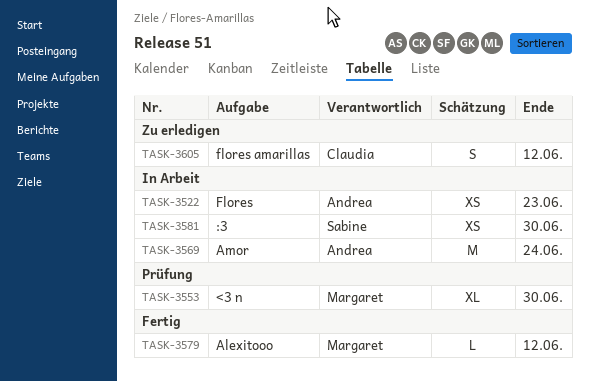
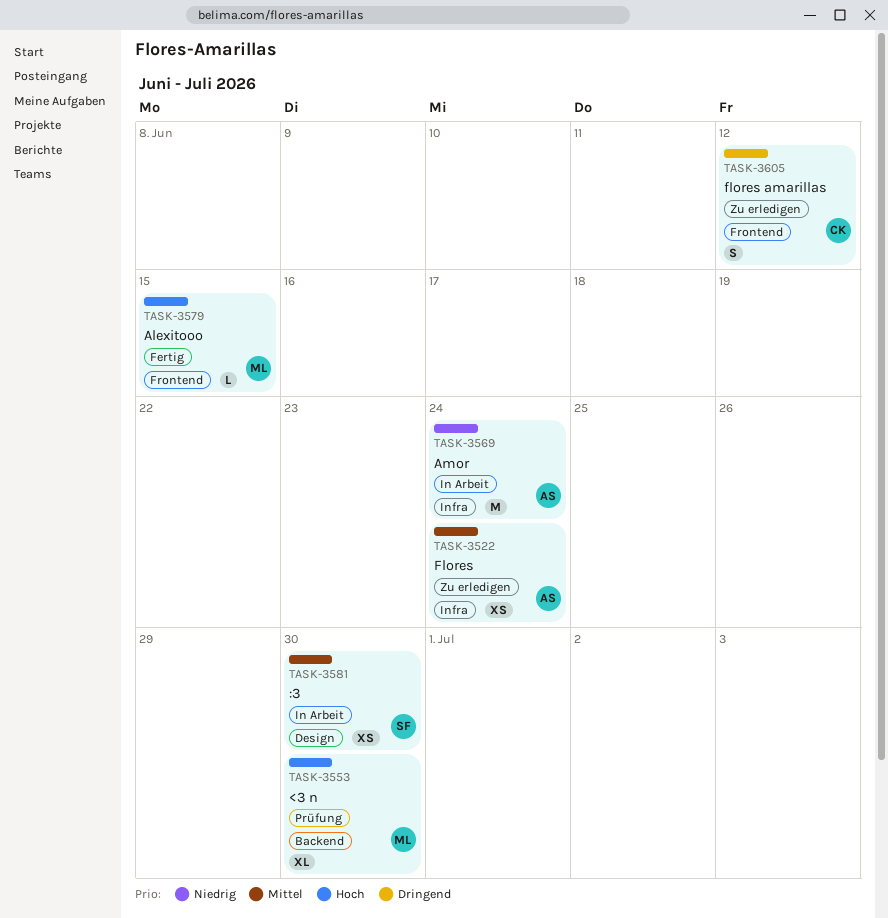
TASK-3522, status: In Arbeit -> Zu erledigen
TASK-3522, due: Jun 23 -> Jun 24
TASK-3579, due: Jun 12 -> Jun 15

